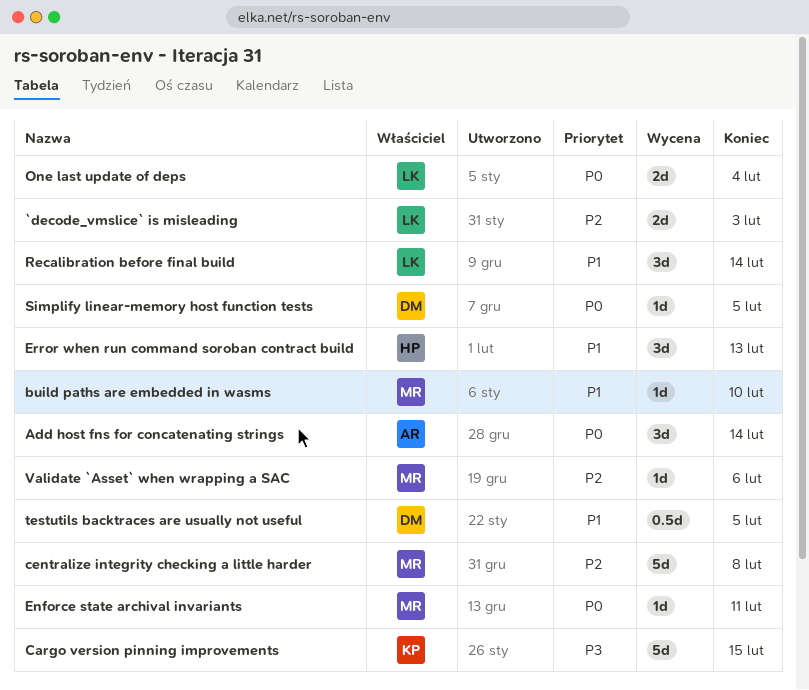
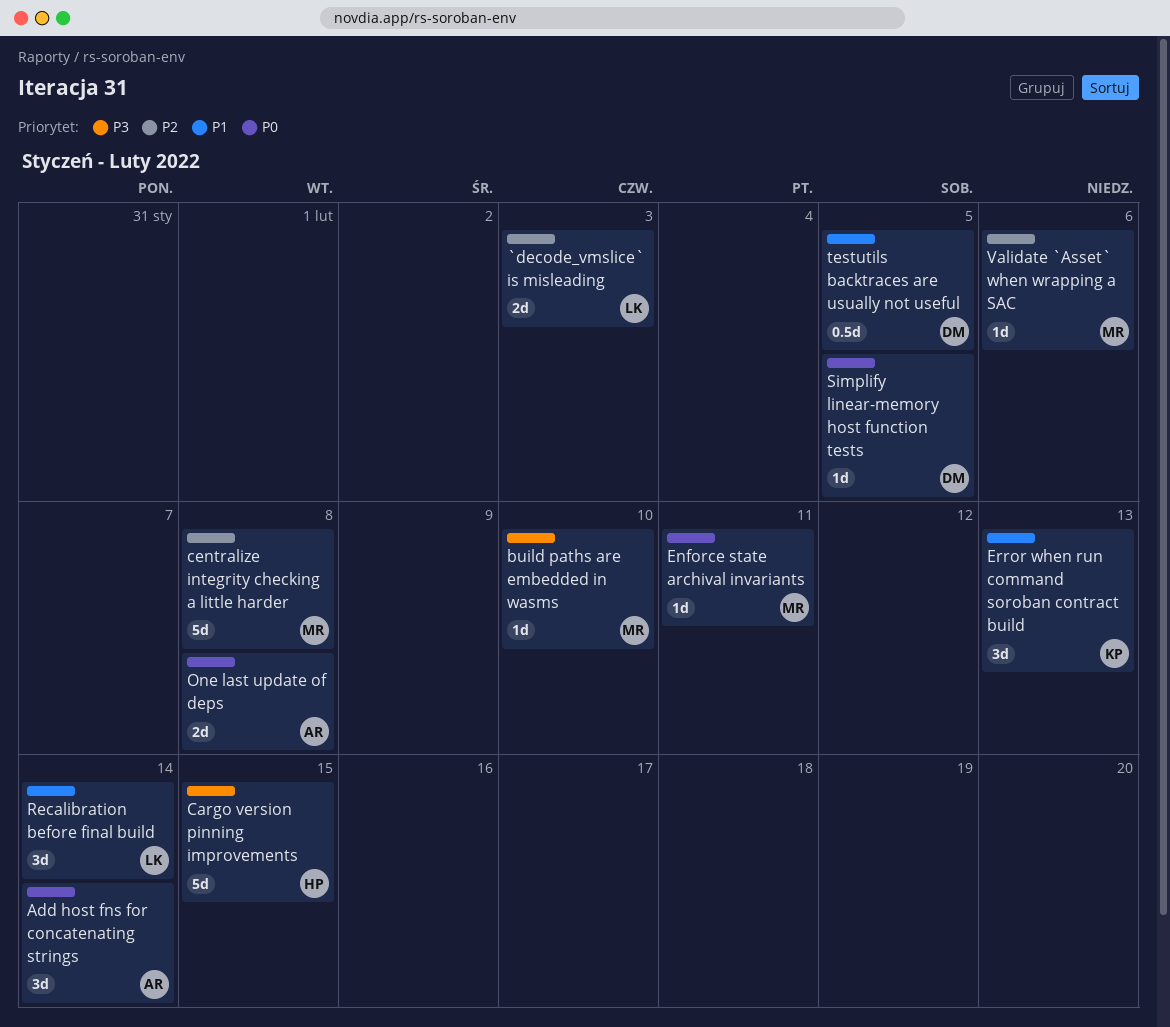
build paths are embedded in wasms, priority: P1 -> P3
Cargo version pinning improvements, owner: KP -> HP
Error when run command soroban contract build, owner: HP -> KP
One last update of deps, owner: LK -> AR
One last update of deps, due: Feb 4 -> Feb 8

